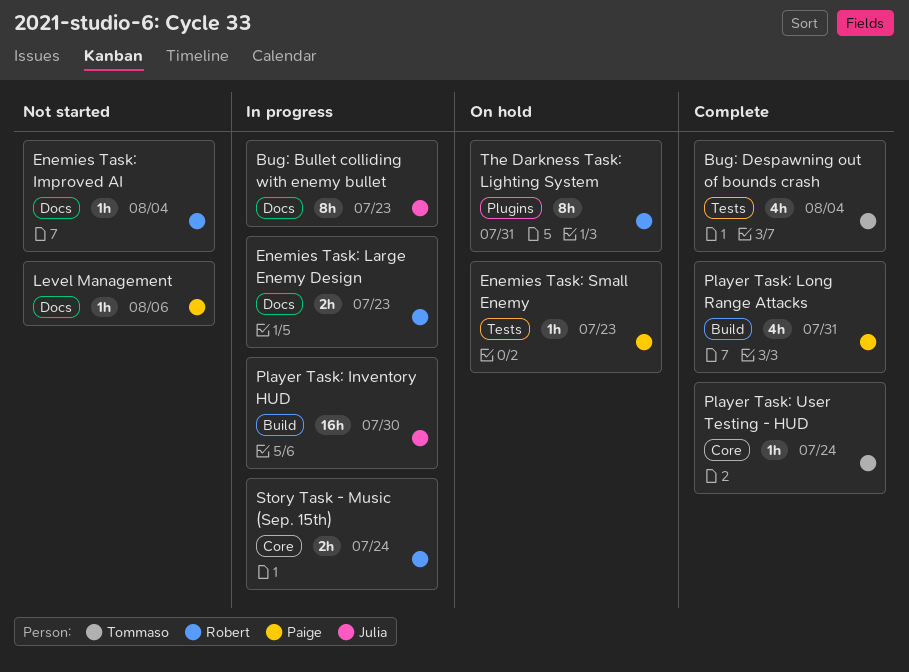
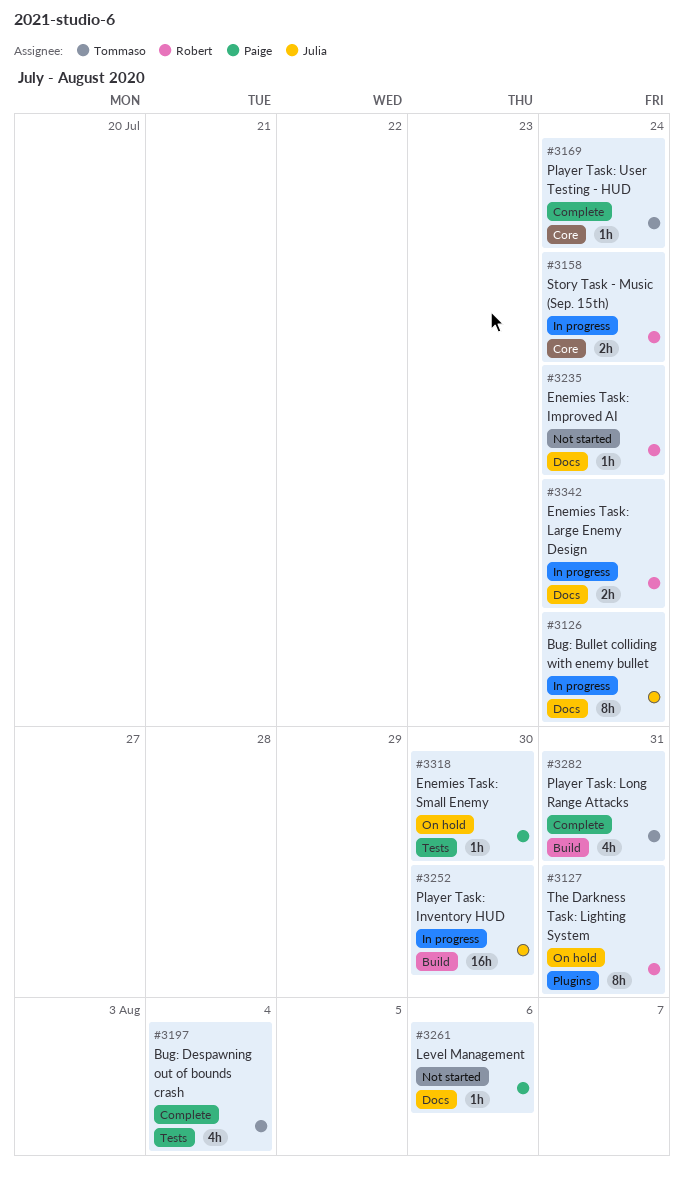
Bug: Bullet colliding with enemy bullet, due: Jul 23 -> Jul 24
Enemies Task: Improved AI, due: Aug 4 -> Jul 24
Enemies Task: Large Enemy Design, due: Jul 23 -> Jul 24
Enemies Task: Small Enemy, due: Jul 23 -> Jul 30
Player Task: Long Range Attacks, owner: Paige -> Tommaso

